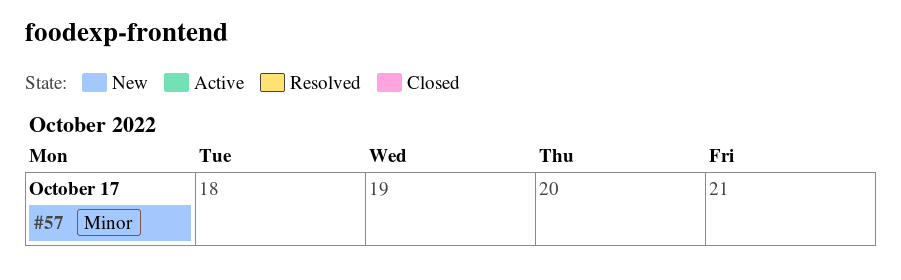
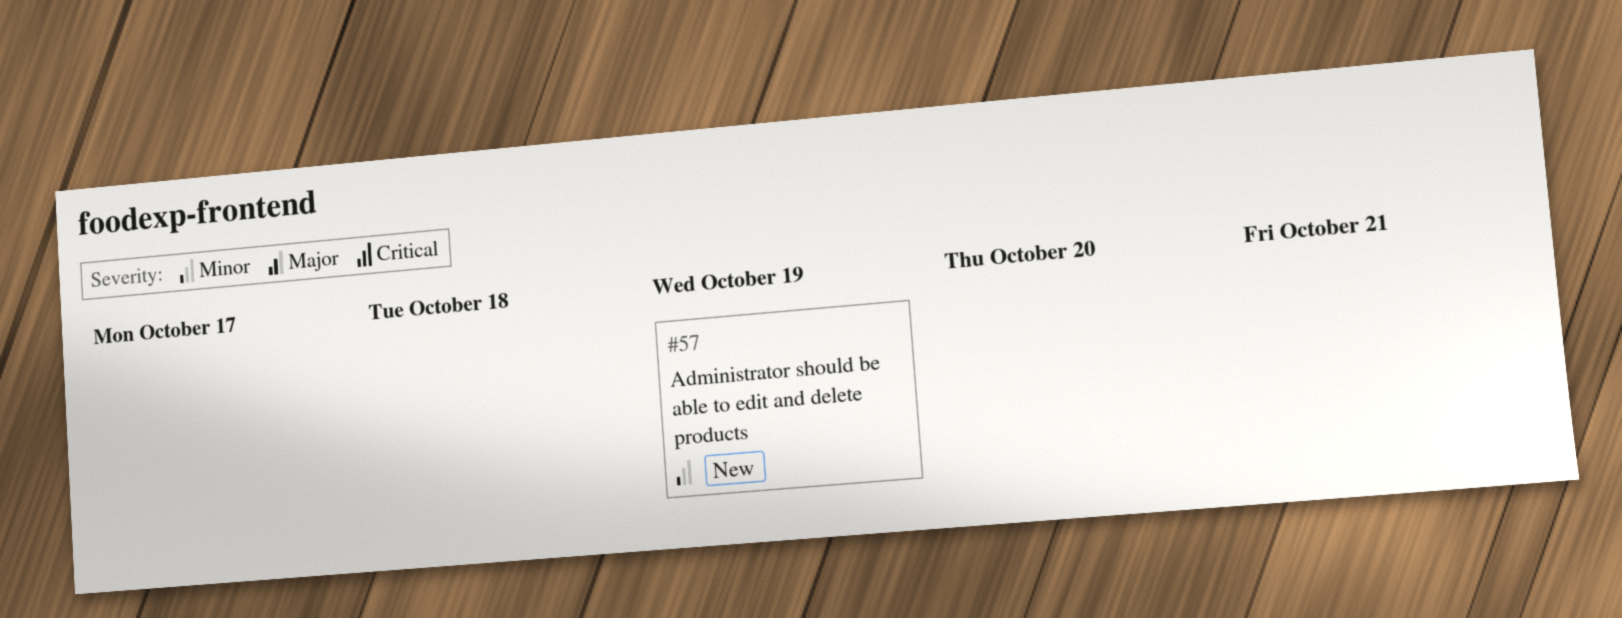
#57, due: Oct 17 -> Oct 19

